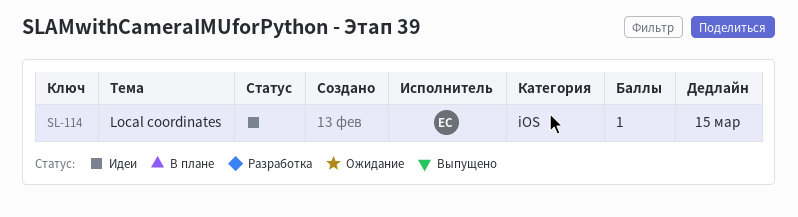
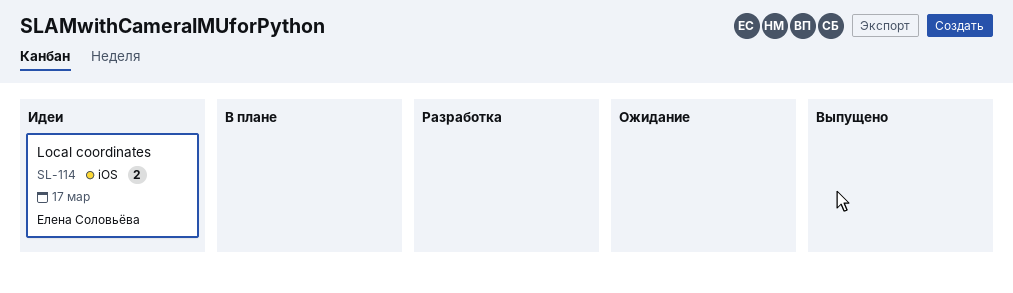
SL-114, estimate: 1 -> 2
SL-114, due: Mar 15 -> Mar 17

